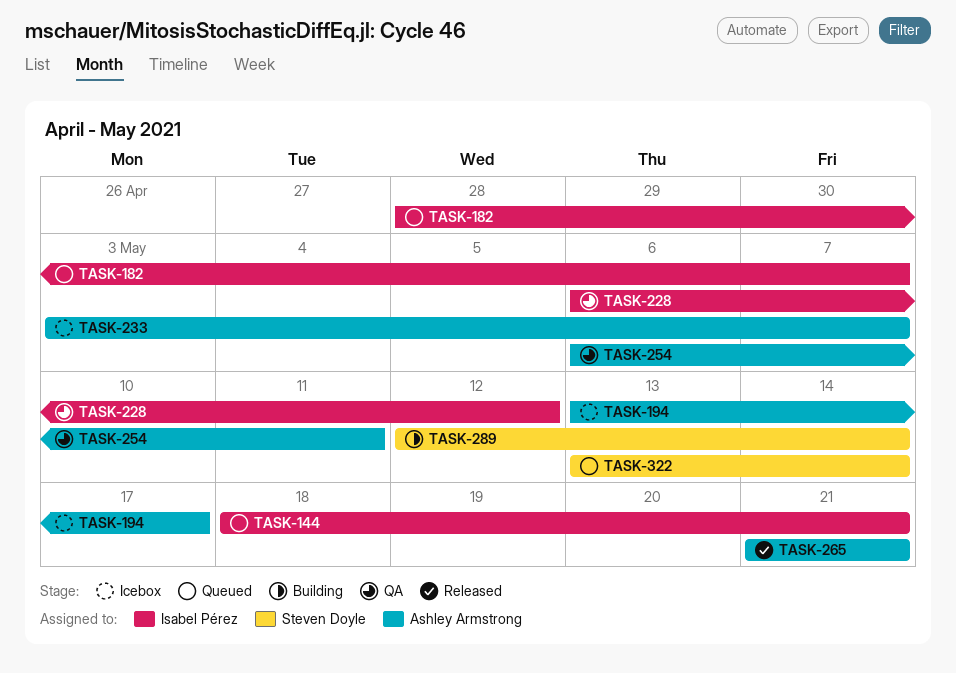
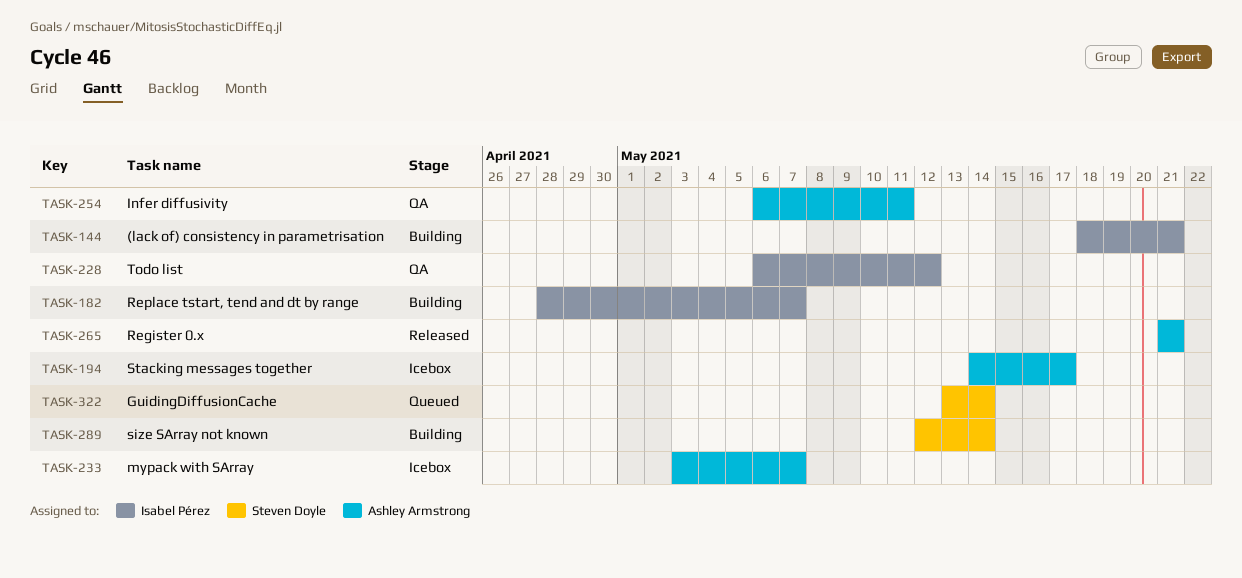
TASK-144, status: Queued -> Building
TASK-182, status: Queued -> Building
TASK-194, start: May 13 -> May 14

